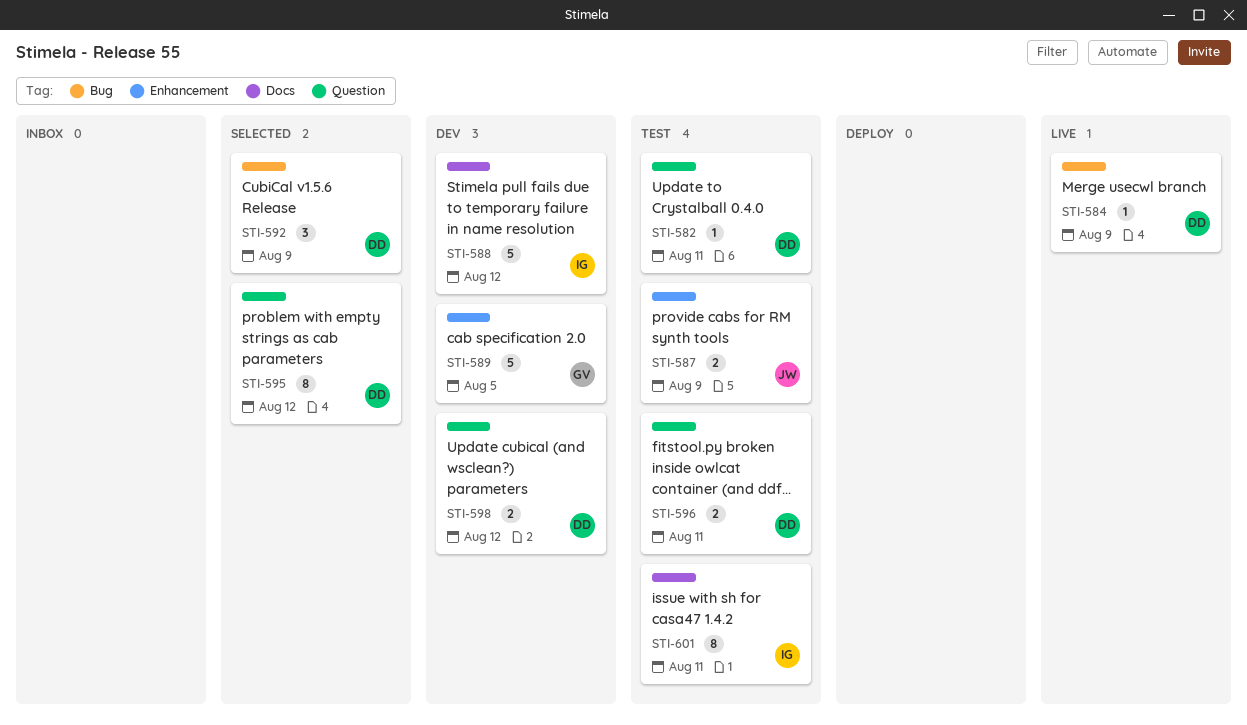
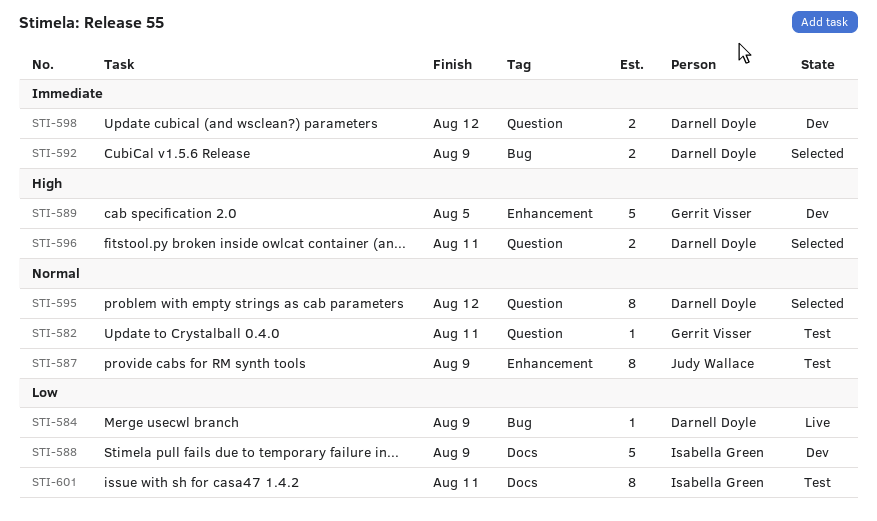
STI-582, owner: Darnell Doyle -> Gerrit Visser
STI-587, estimate: 2 -> 8
STI-588, due: Aug 12 -> Aug 9
STI-592, estimate: 3 -> 2
STI-596, status: Test -> Selected

